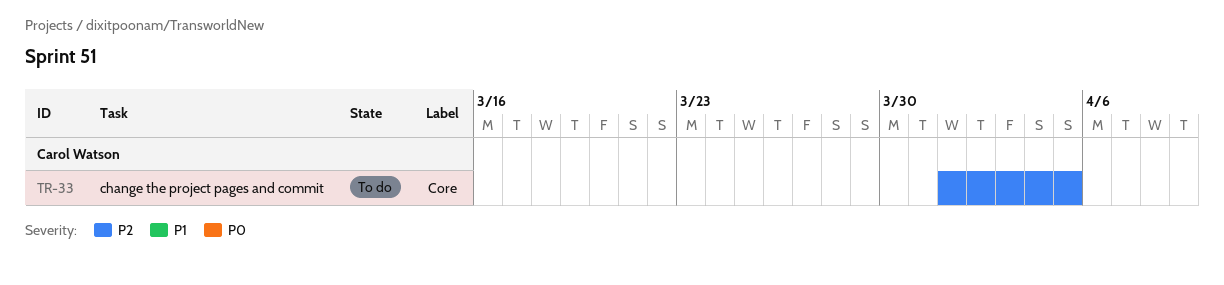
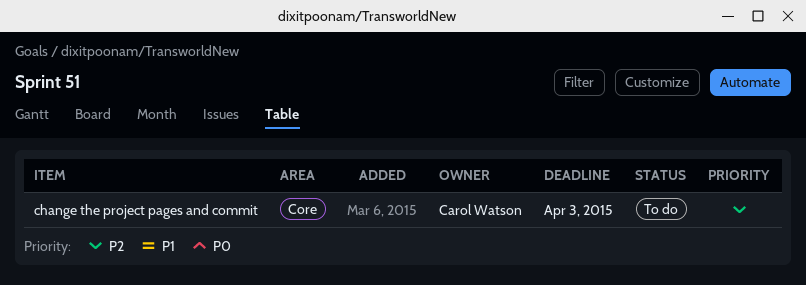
change the project pages and commit, due: Apr 5 -> Apr 3

